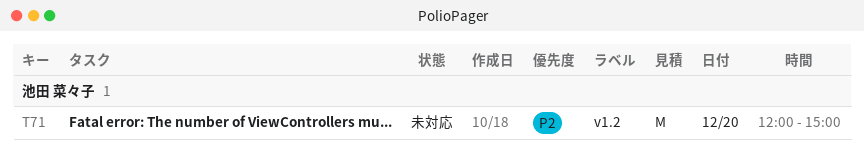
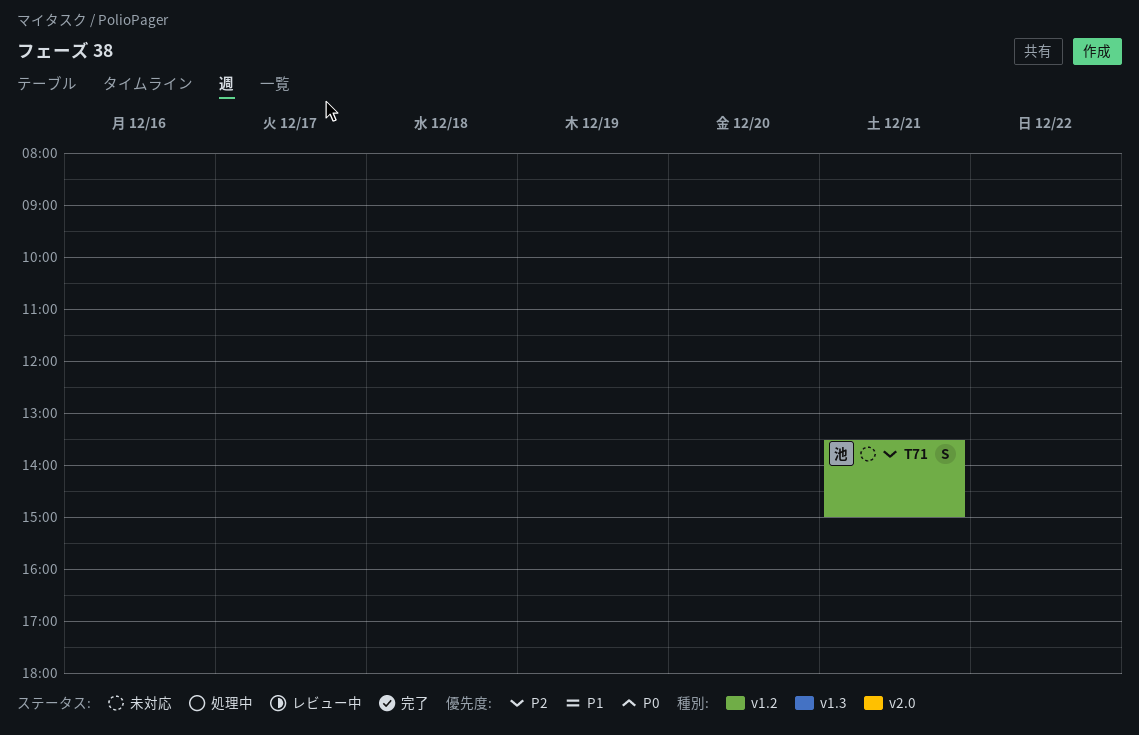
T71, estimate: M -> S
T71, day: Dec 20 -> Dec 21
T71, begins: 12:00 -> 13:30

